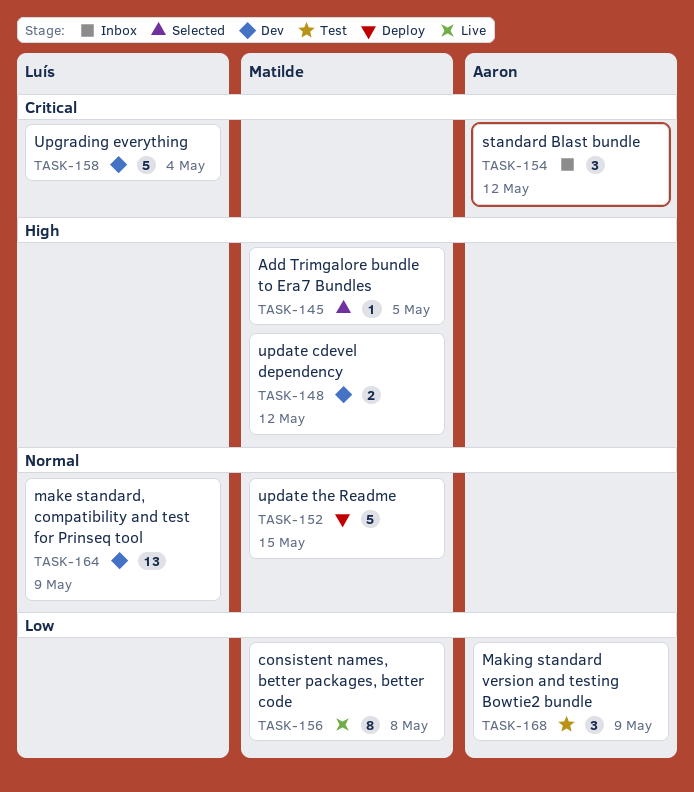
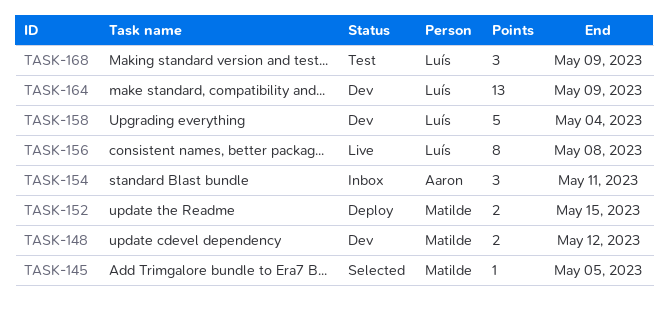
TASK-152, estimate: 5 -> 2
TASK-154, due: May 12 -> May 11
TASK-156, owner: Matilde -> Luís
TASK-168, owner: Aaron -> Luís

